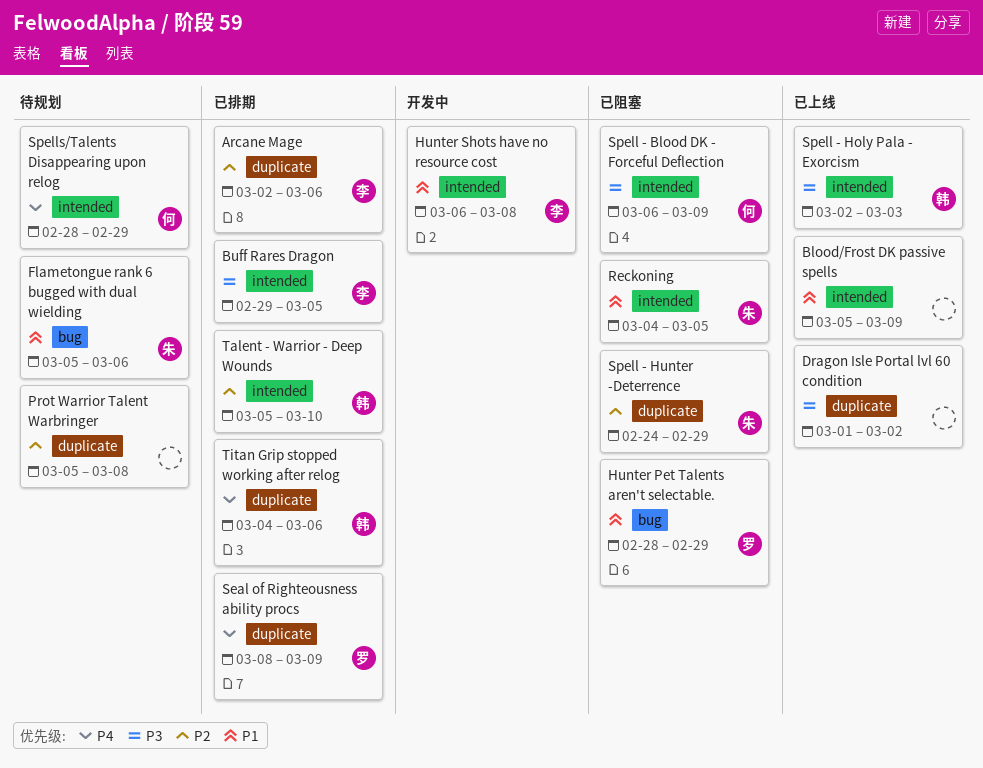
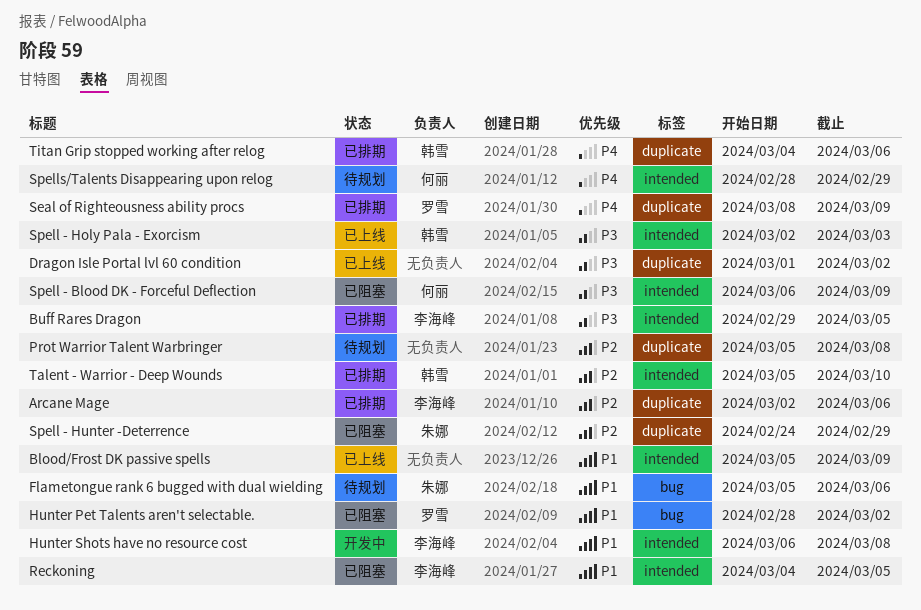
Hunter Pet Talents aren't selectable., due: Feb 29 -> Mar 2
Reckoning, owner: 朱娜 -> 李海峰

